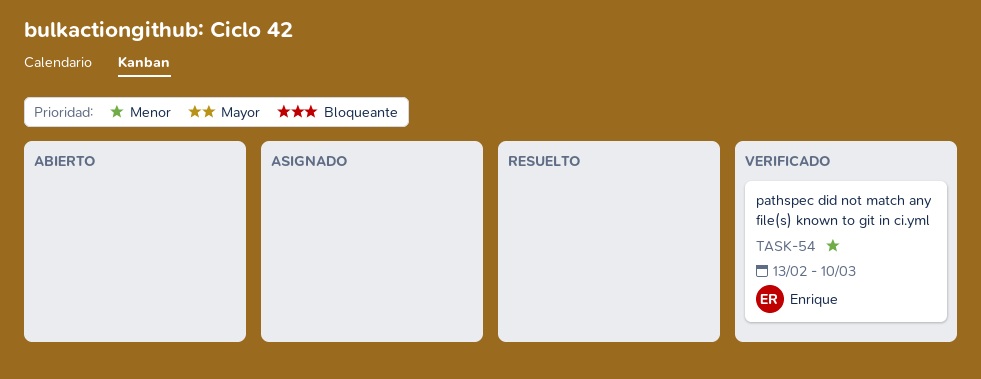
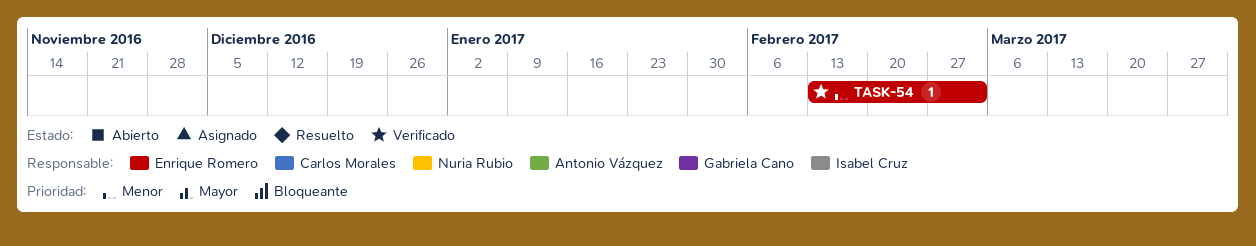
TASK-54, due: Mar 10 -> Mar 3

